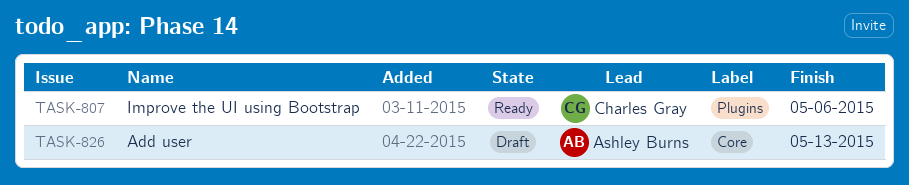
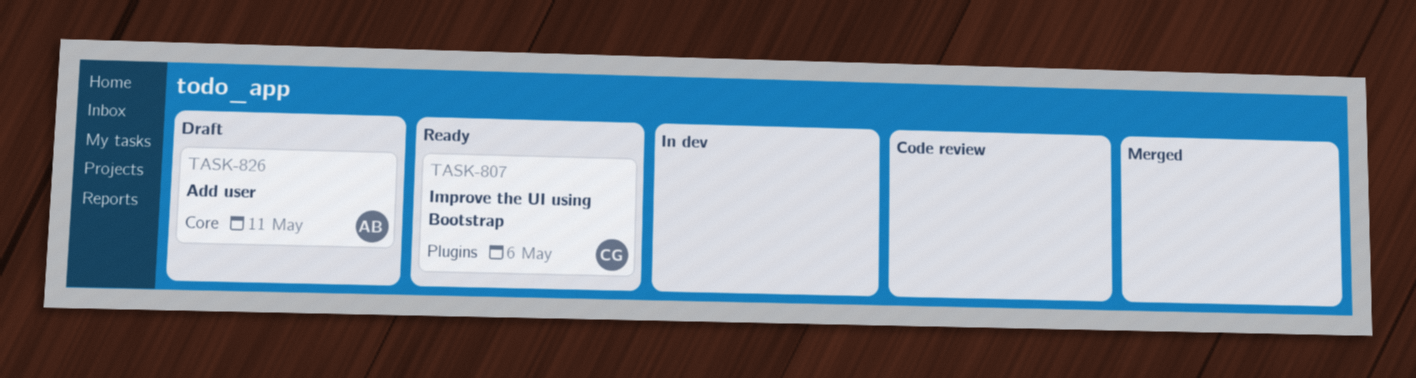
TASK-826, due: May 13 -> May 11

